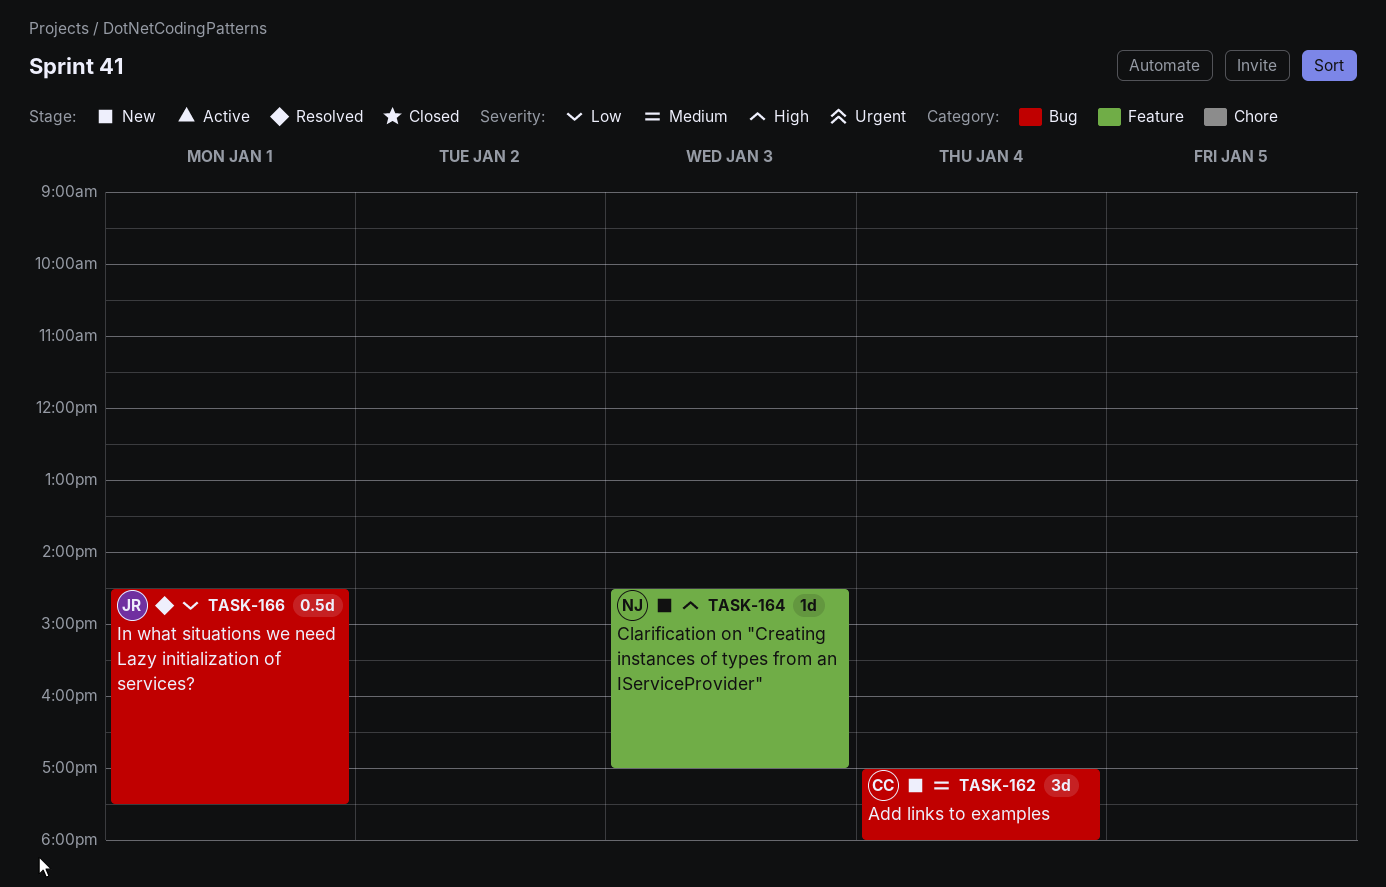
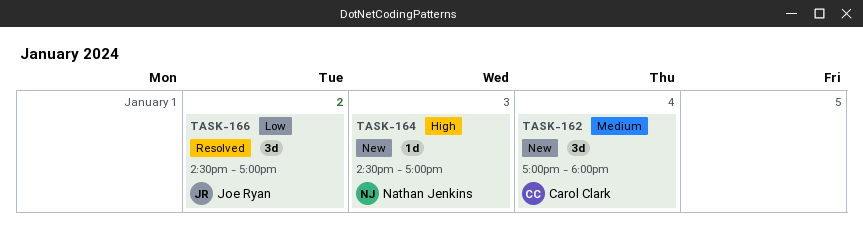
TASK-166, estimate: 0.5d -> 3d
TASK-166, day: Jan 1 -> Jan 2
TASK-166, ends: 17:30 -> 17:00

